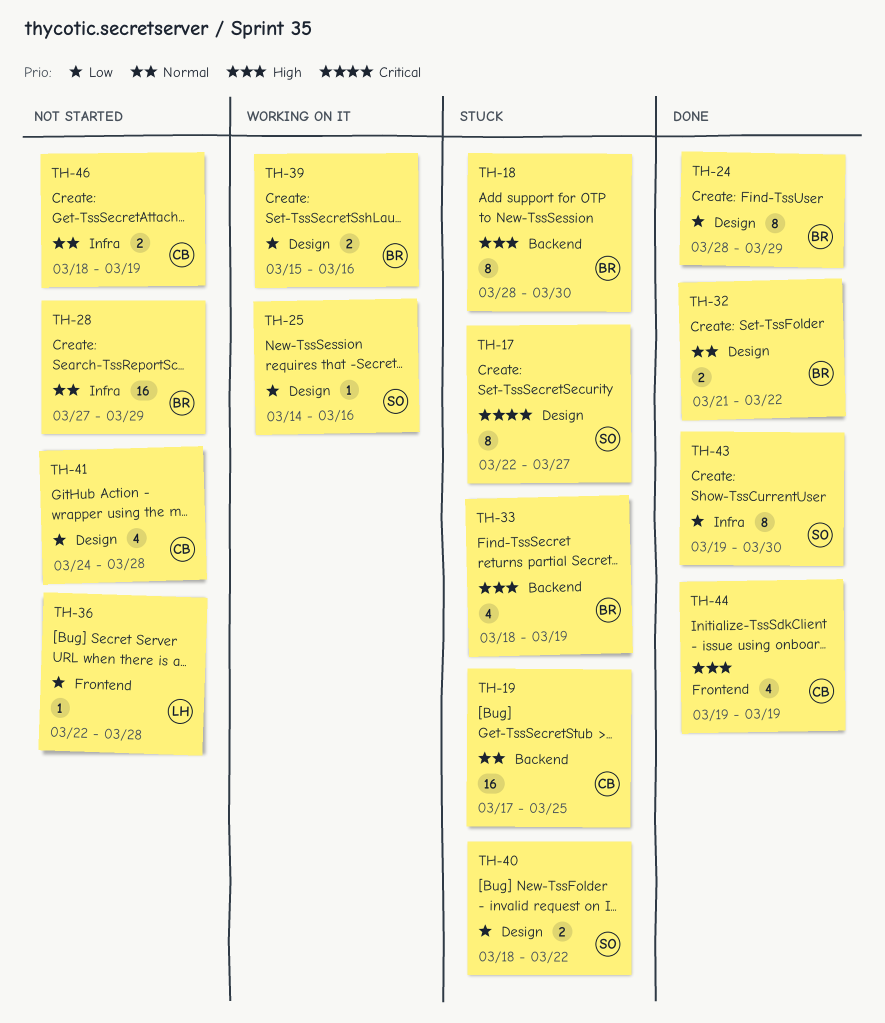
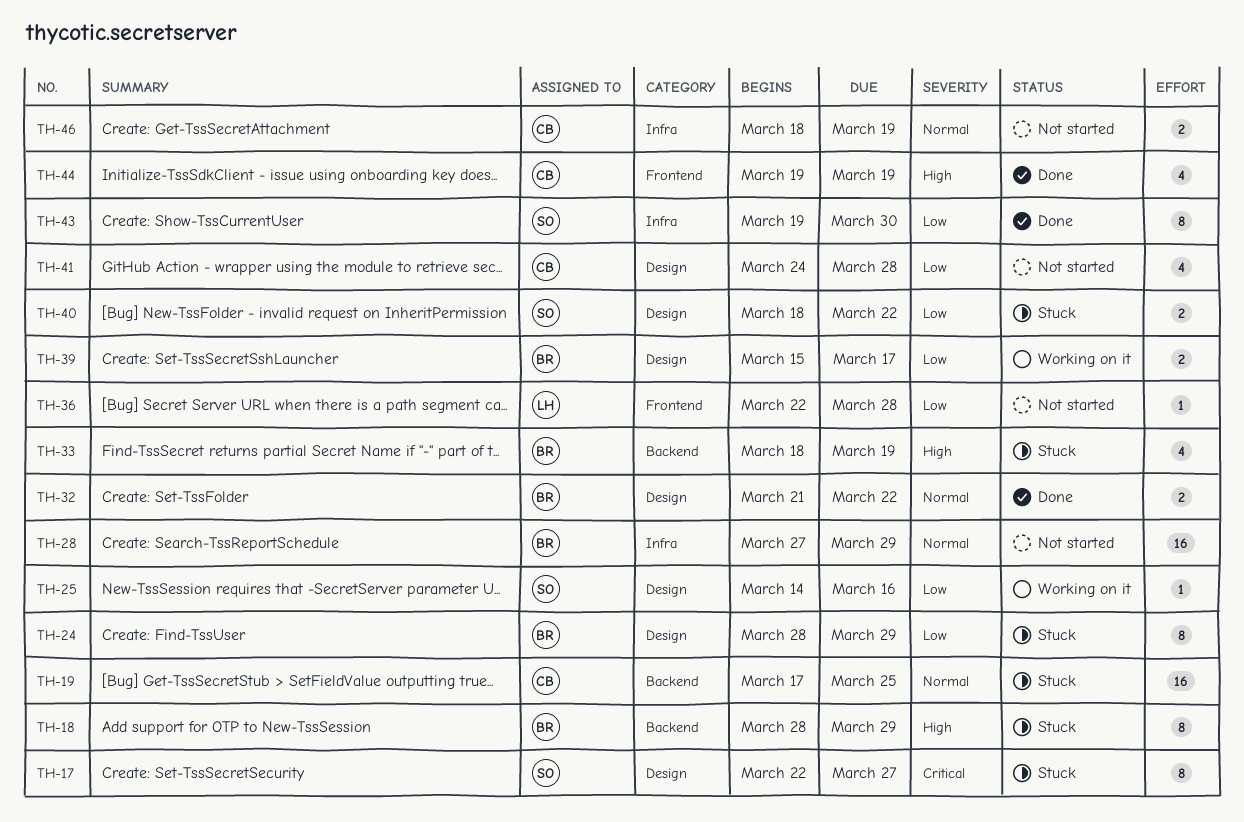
TH-18, due: Mar 30 -> Mar 29
TH-24, status: Done -> Stuck
TH-39, due: Mar 16 -> Mar 17

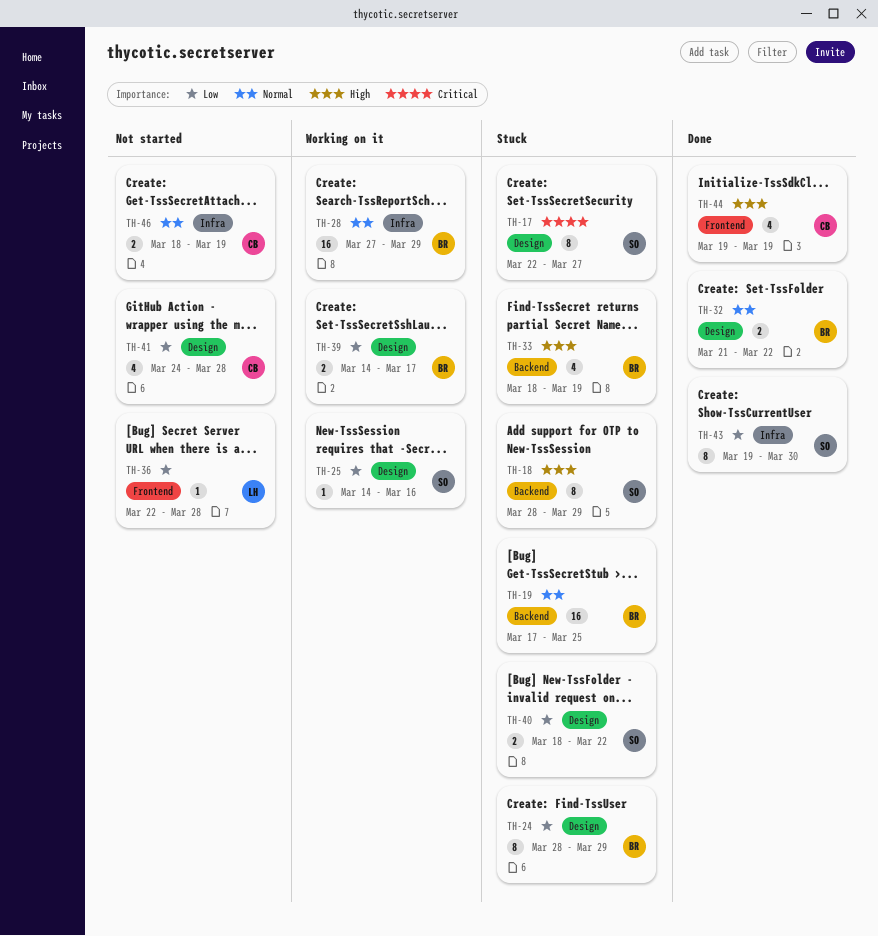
TH-18, owner: BR -> SO
TH-19, owner: CB -> BR
TH-28, status: Not started -> Working on it
TH-39, start: Mar 15 -> Mar 14

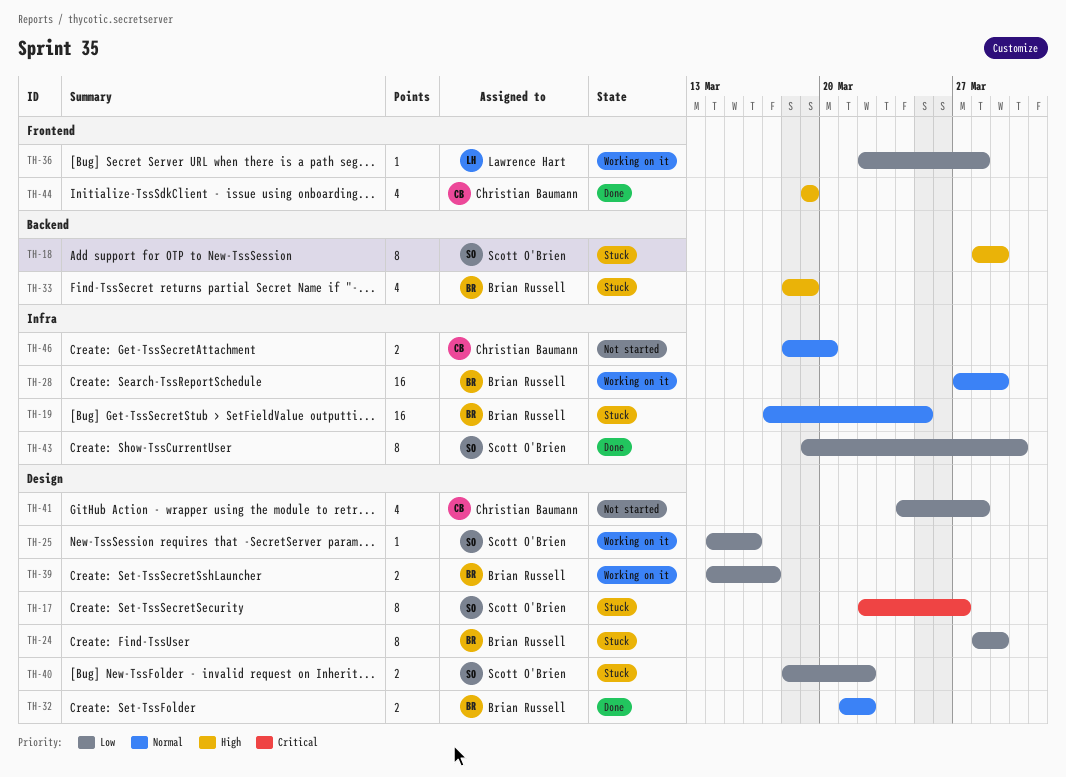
TH-19, label: Backend -> Infra
TH-36, status: Not started -> Working on it
TH-46, due: Mar 19 -> Mar 20

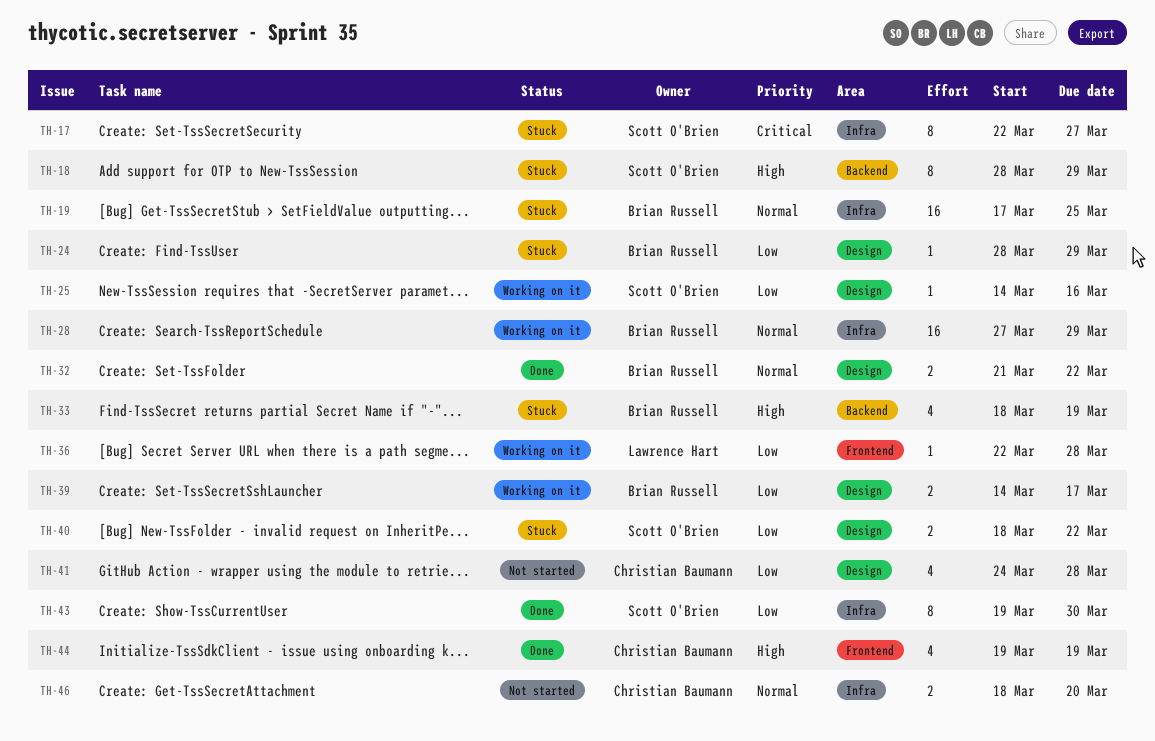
TH-17, label: Design -> Infra
TH-24, estimate: 8 -> 1

